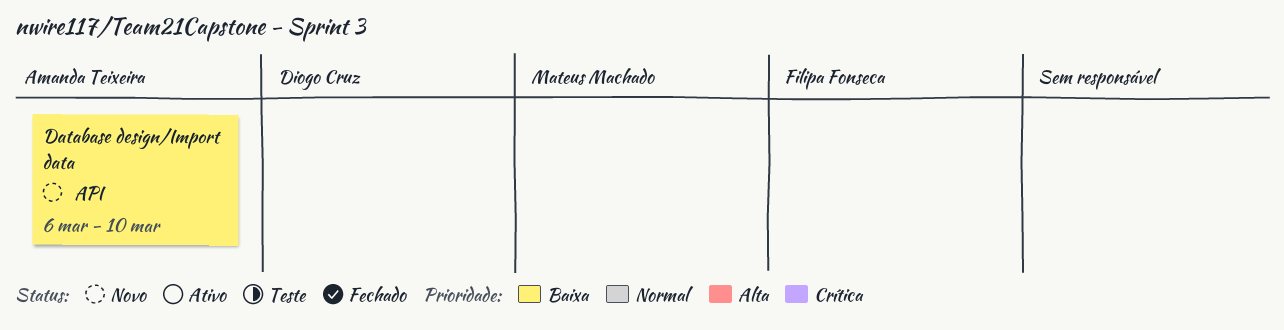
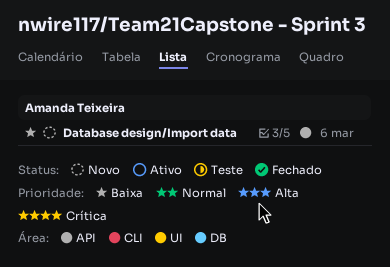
Database design/Import data, due: Mar 10 -> Mar 6

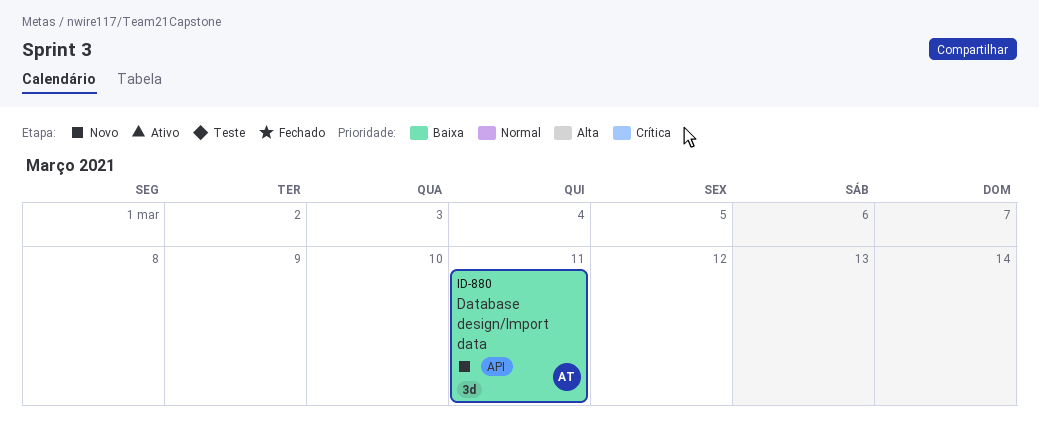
Database design/Import data, due: Mar 6 -> Mar 11

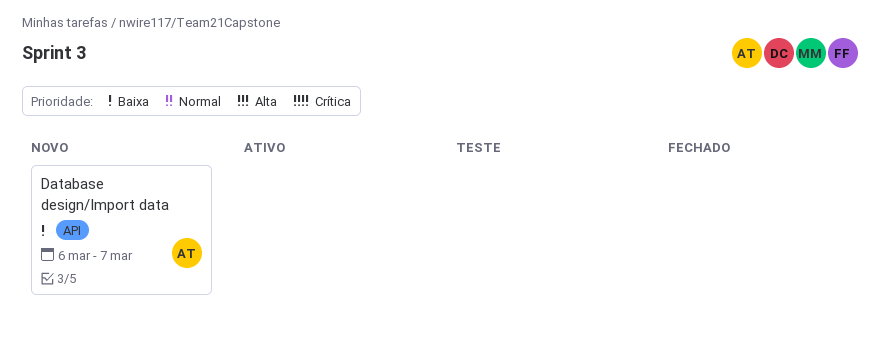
Database design/Import data, due: Mar 11 -> Mar 7

